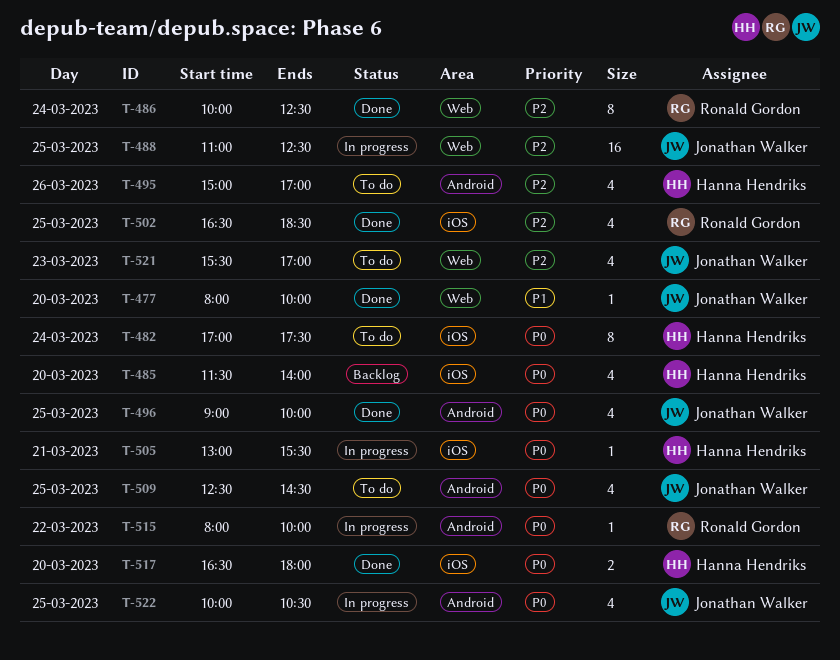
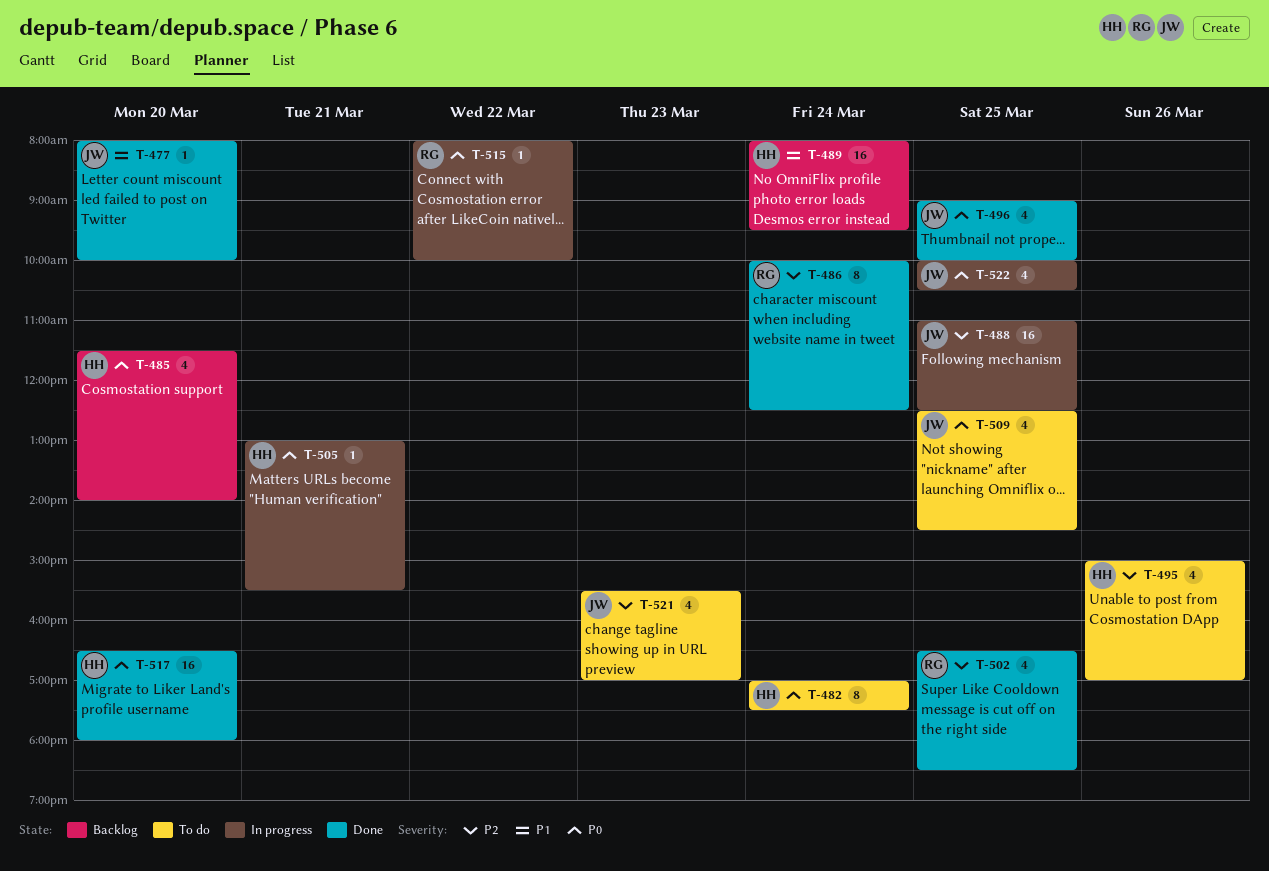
T-489: none -> present
T-517, estimate: 2 -> 16

